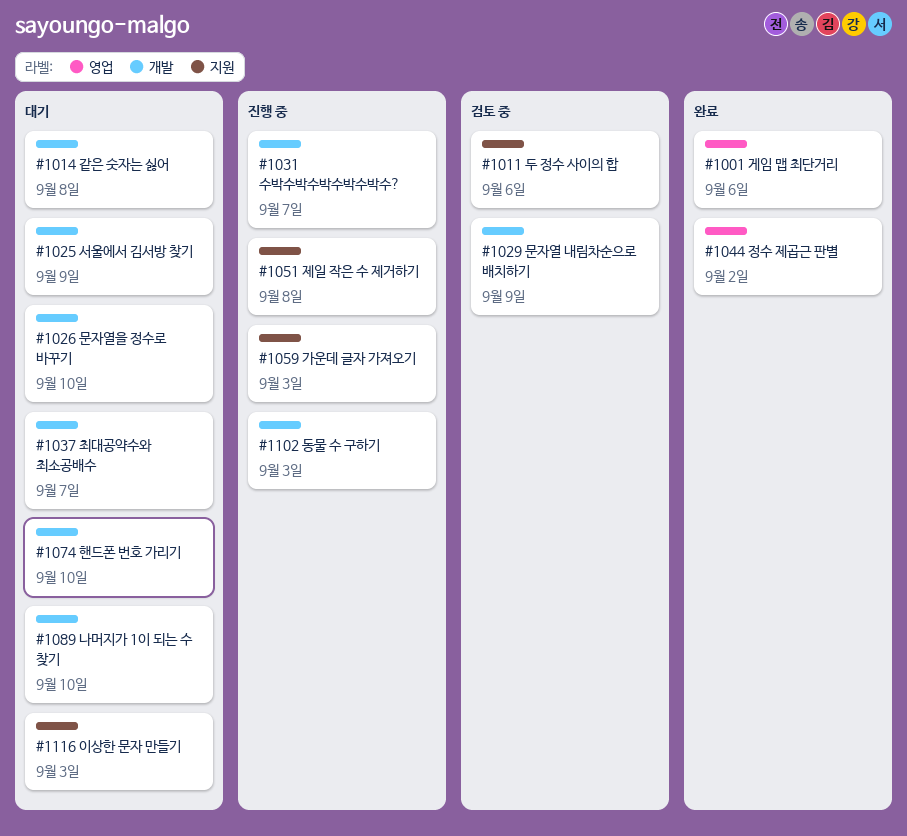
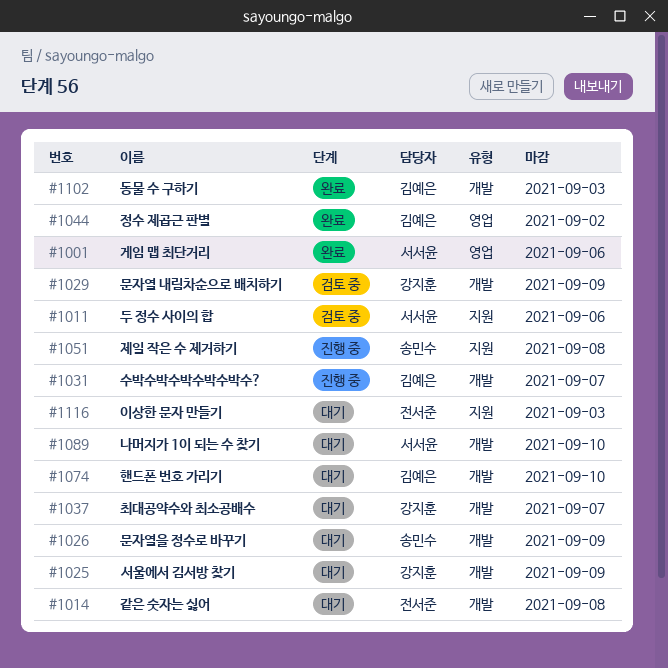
#1026, due: Sep 10 -> Sep 9
#1059: present -> none
#1102, status: 진행 중 -> 완료

